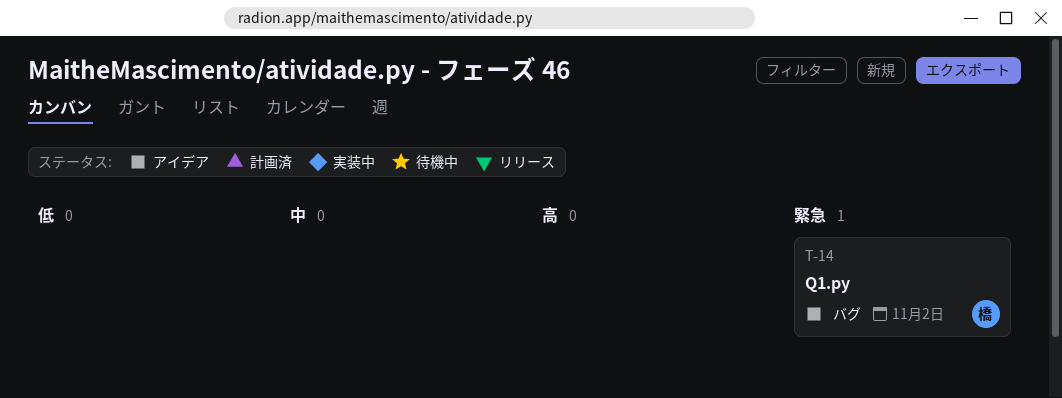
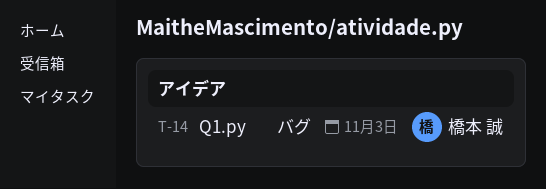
T-14, due: Nov 2 -> Nov 3

